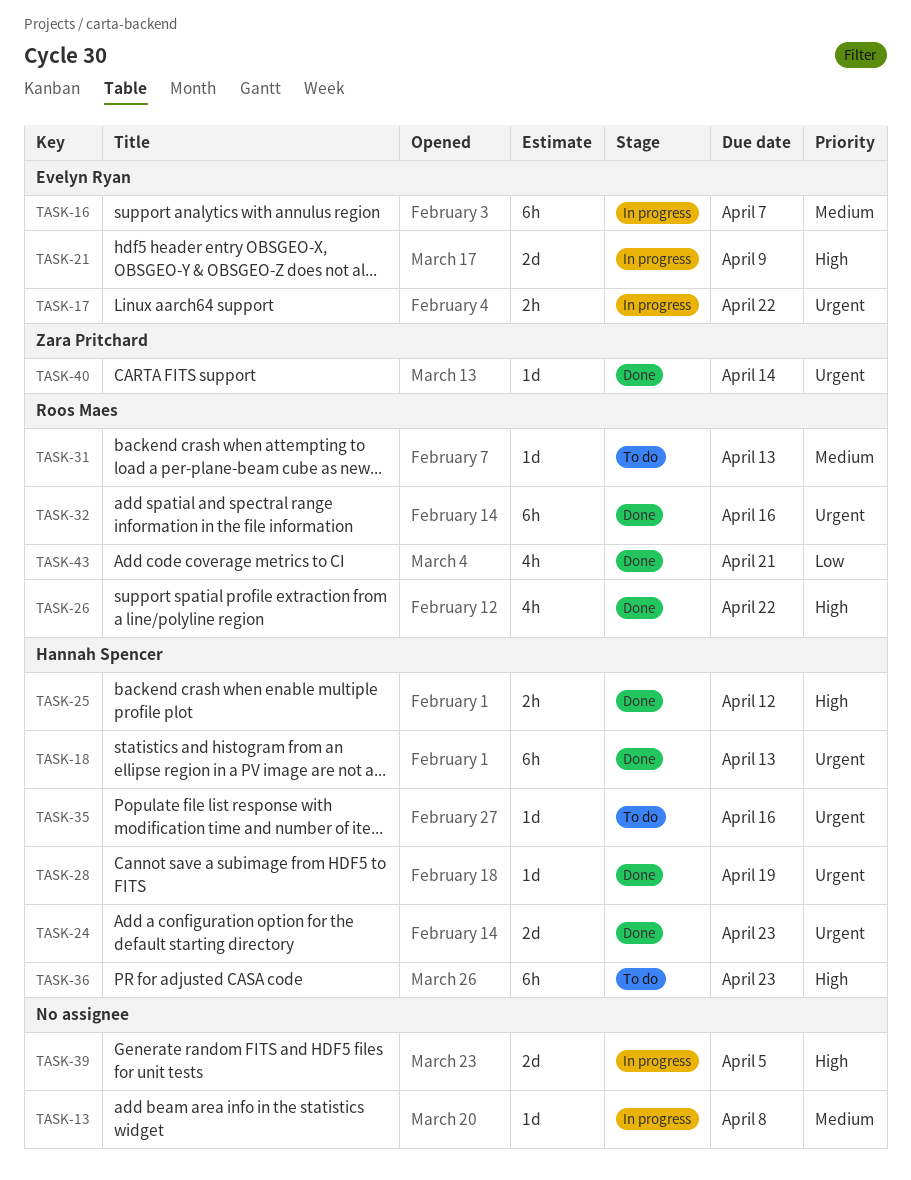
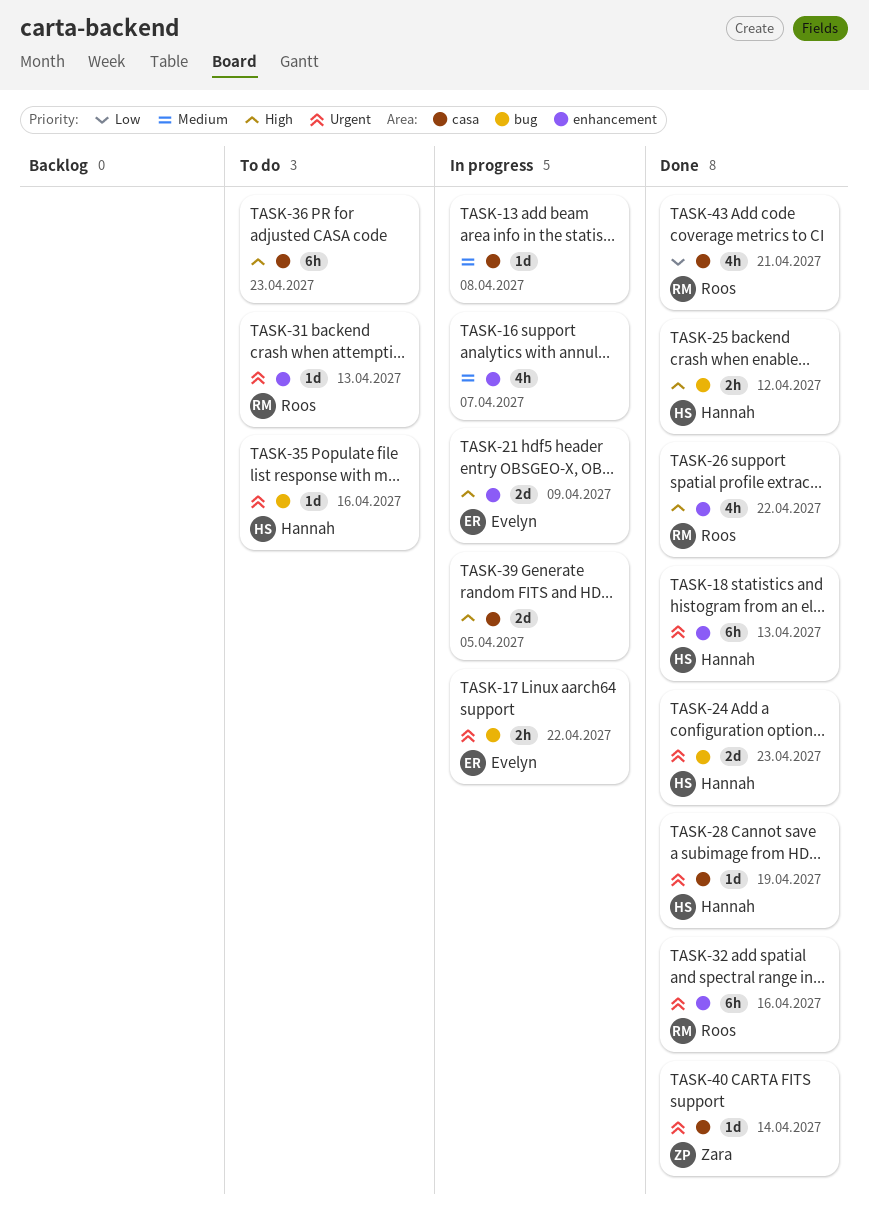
TASK-16, owner: Evelyn Ryan -> none
TASK-16, estimate: 6h -> 4h
TASK-31, priority: Medium -> Urgent
TASK-36, owner: Hannah Spencer -> none

